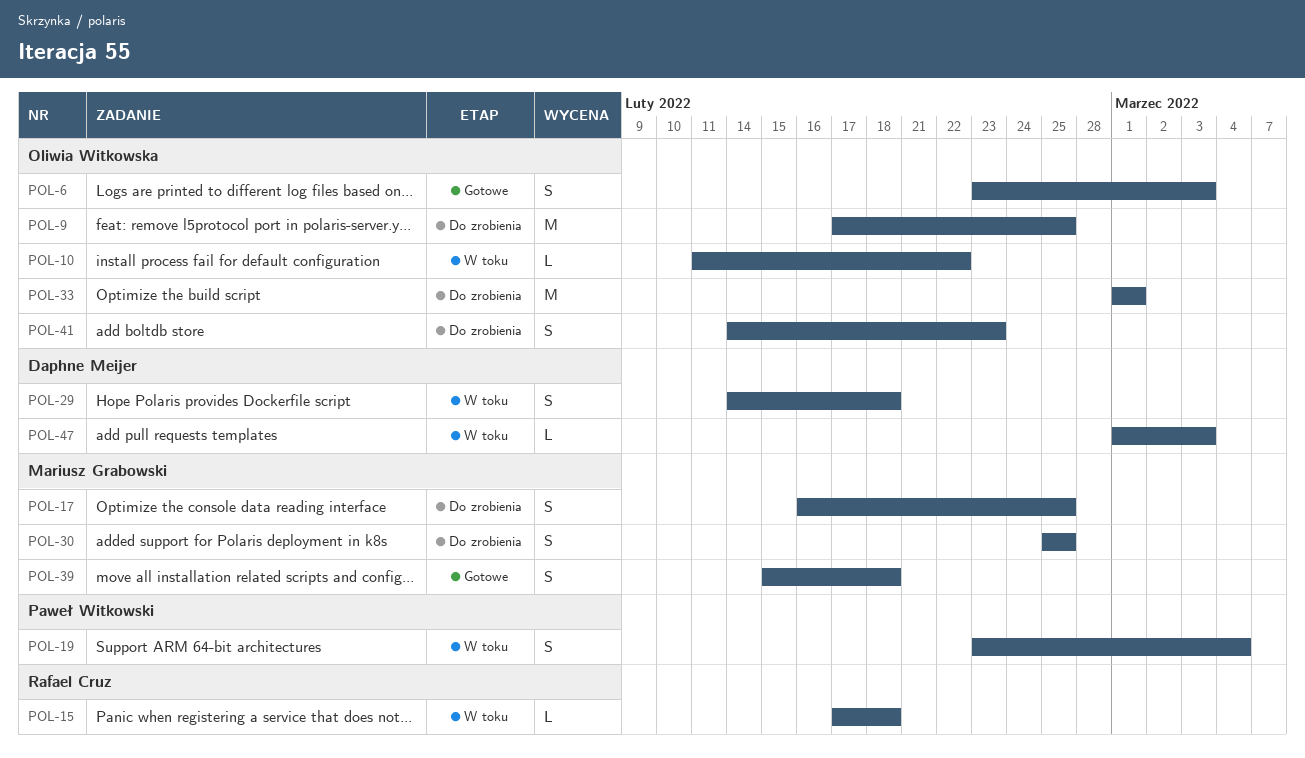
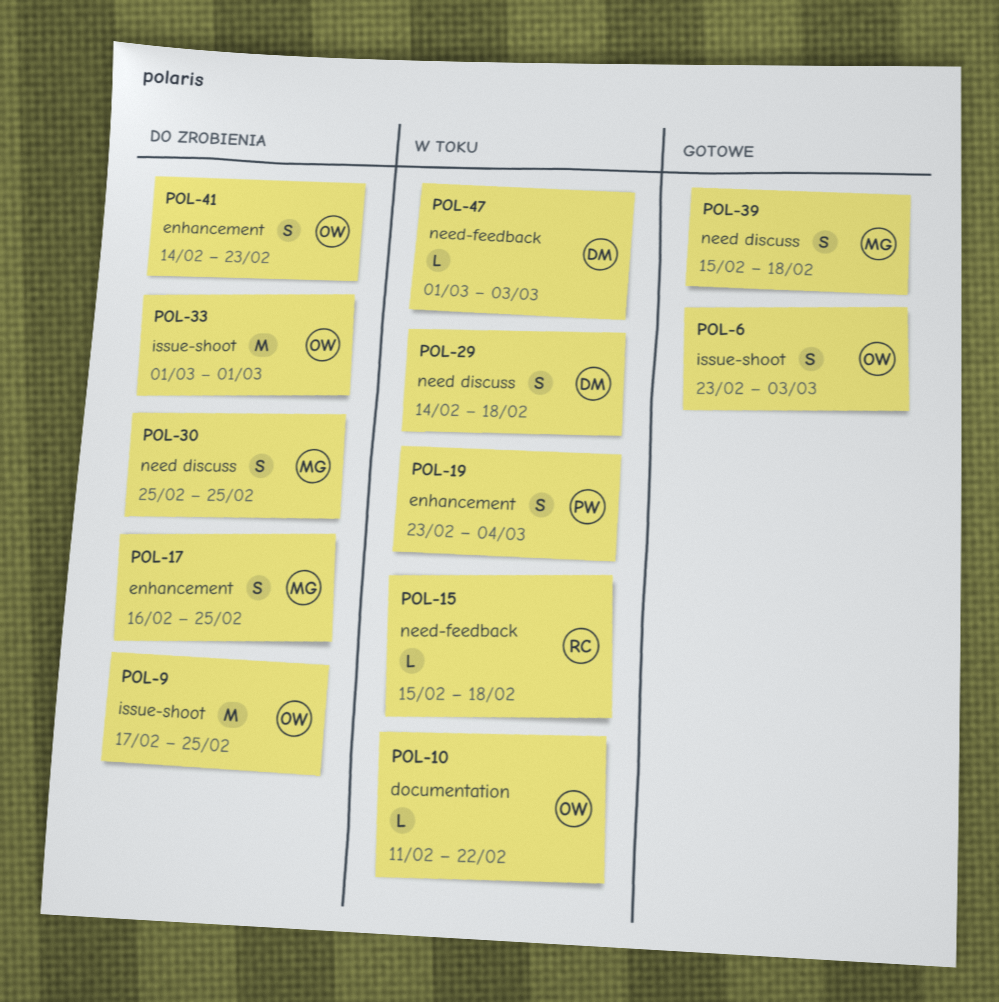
POL-15, start: Feb 17 -> Feb 15

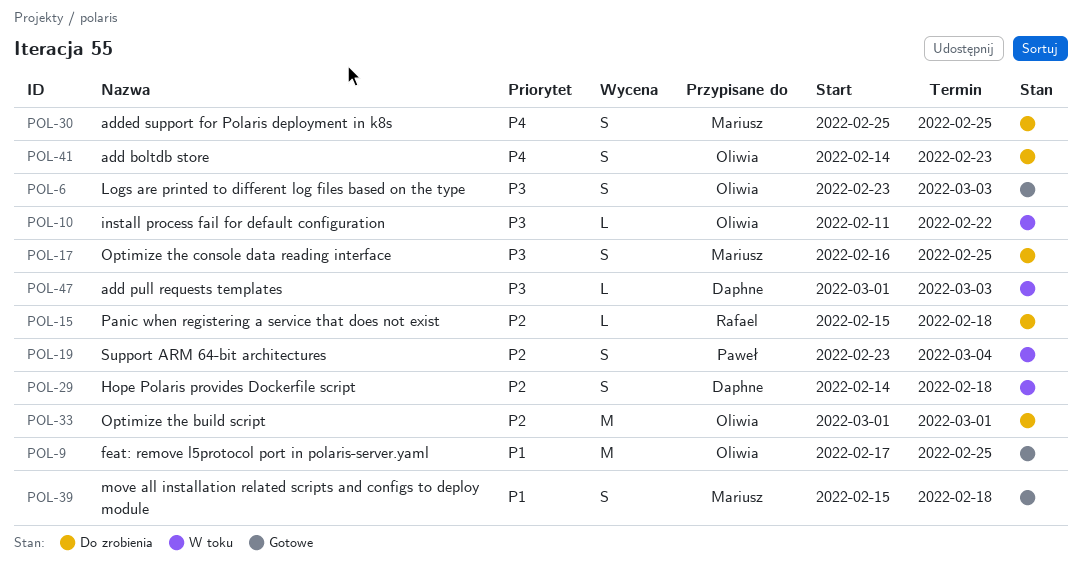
POL-9, status: Do zrobienia -> Gotowe
POL-15, status: W toku -> Do zrobienia

